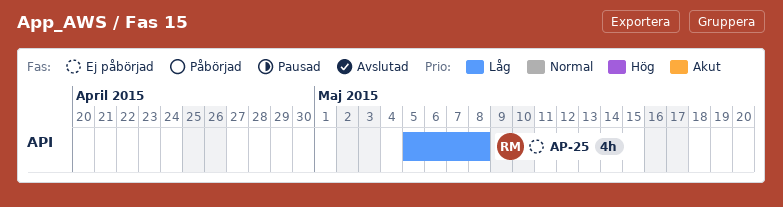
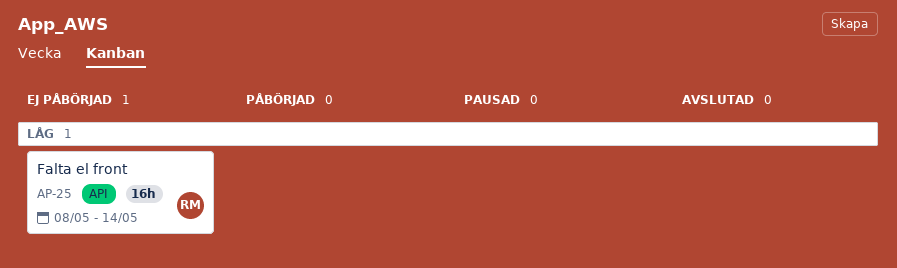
AP-25, estimate: 4h -> 16h
AP-25, start: May 5 -> May 8
AP-25, due: May 8 -> May 14

